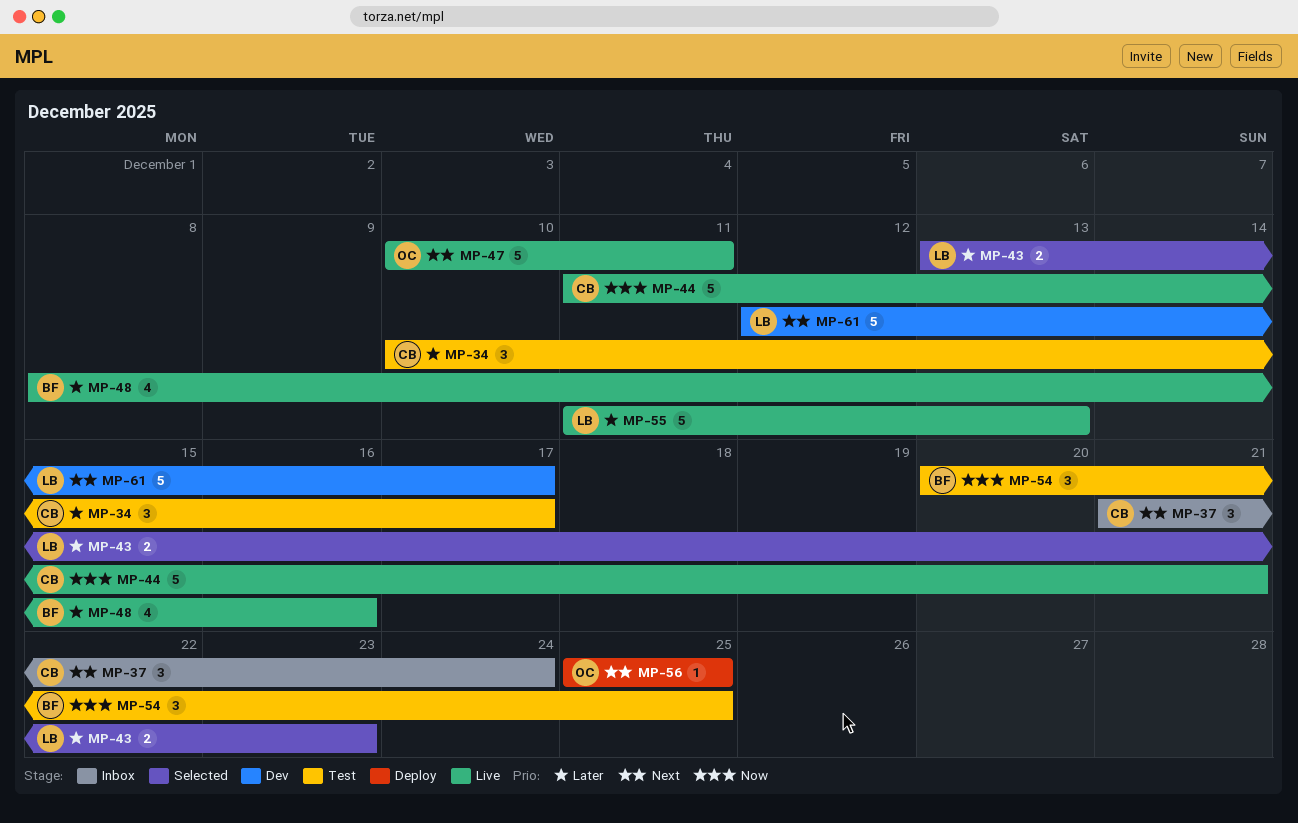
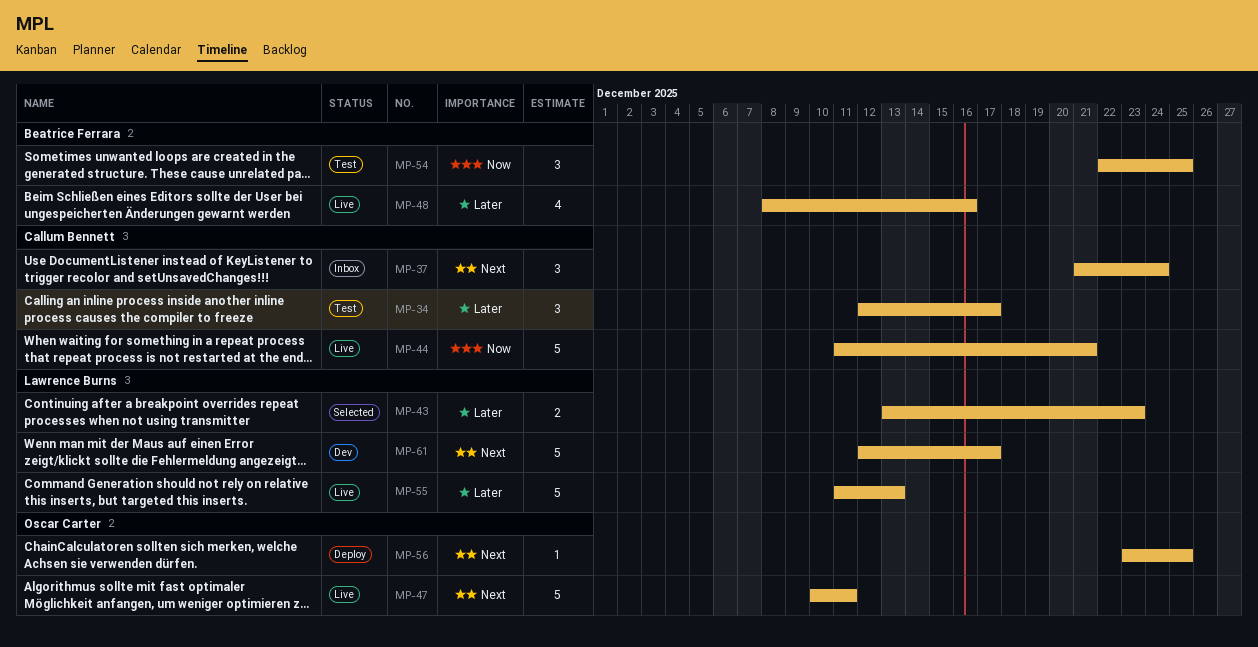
MP-34, start: Dec 10 -> Dec 12
MP-54, start: Dec 20 -> Dec 22
MP-56, start: Dec 25 -> Dec 23

